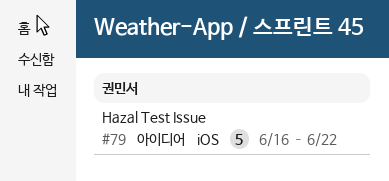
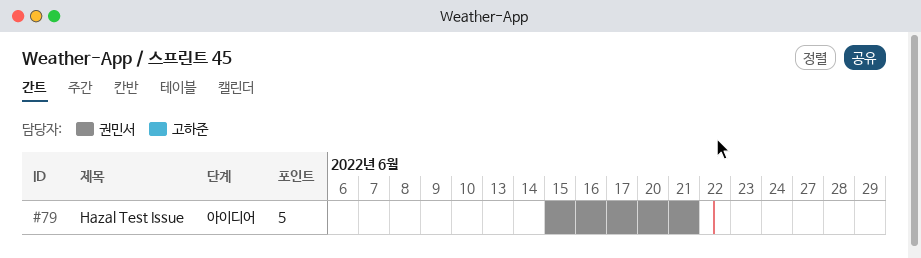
#79, start: Jun 16 -> Jun 15
#79, due: Jun 22 -> Jun 21

